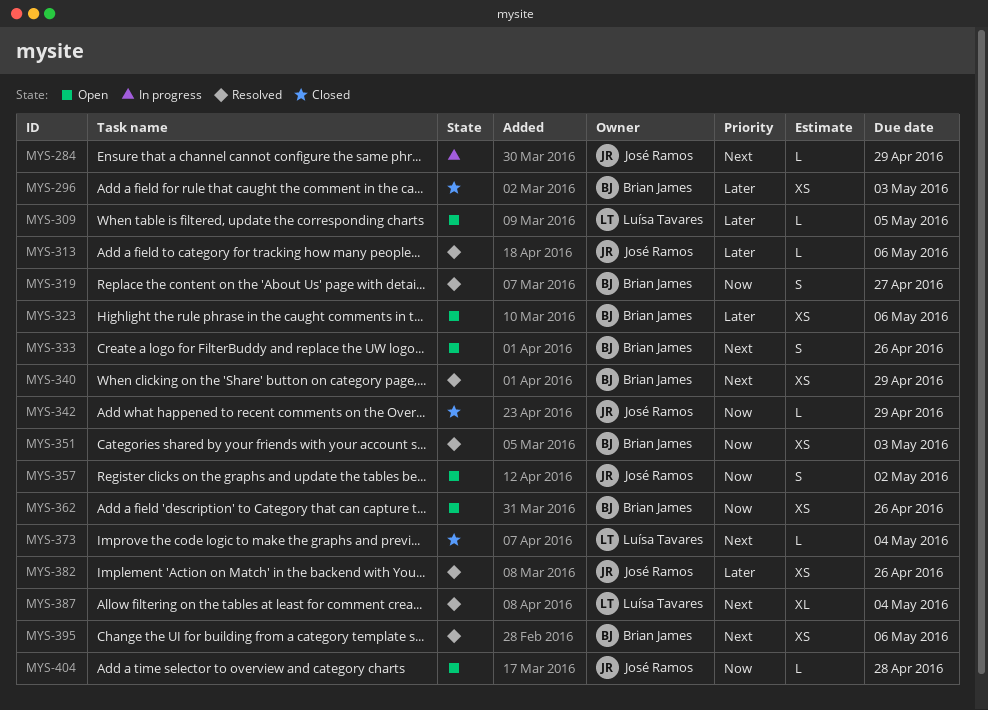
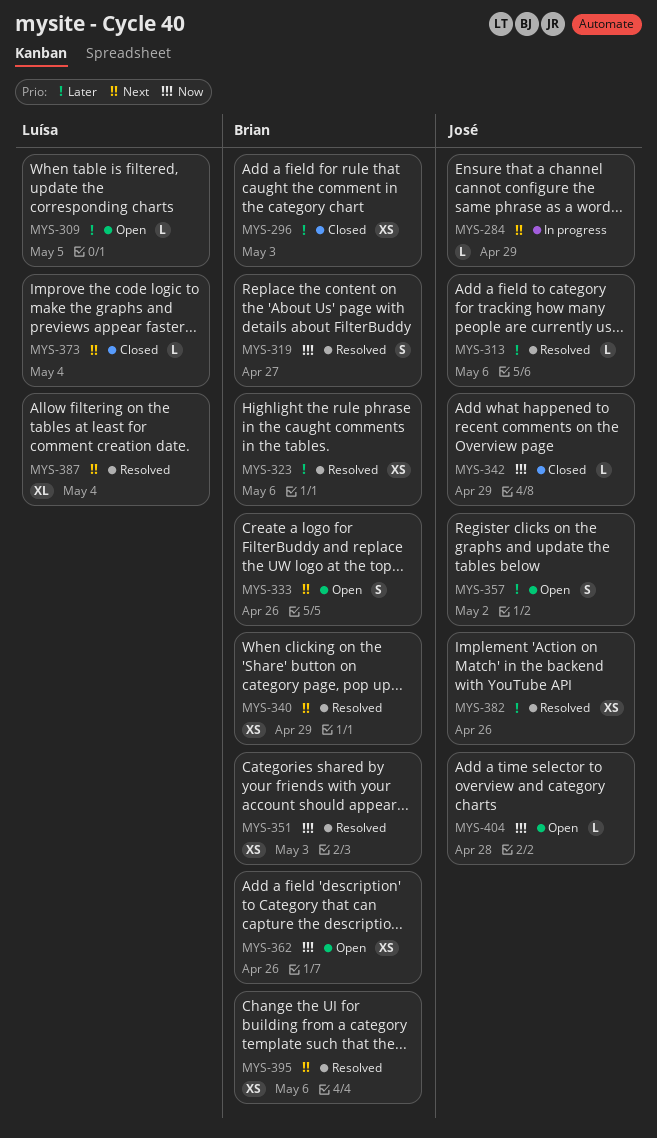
MYS-323, status: Open -> Resolved
MYS-357, priority: Now -> Later

